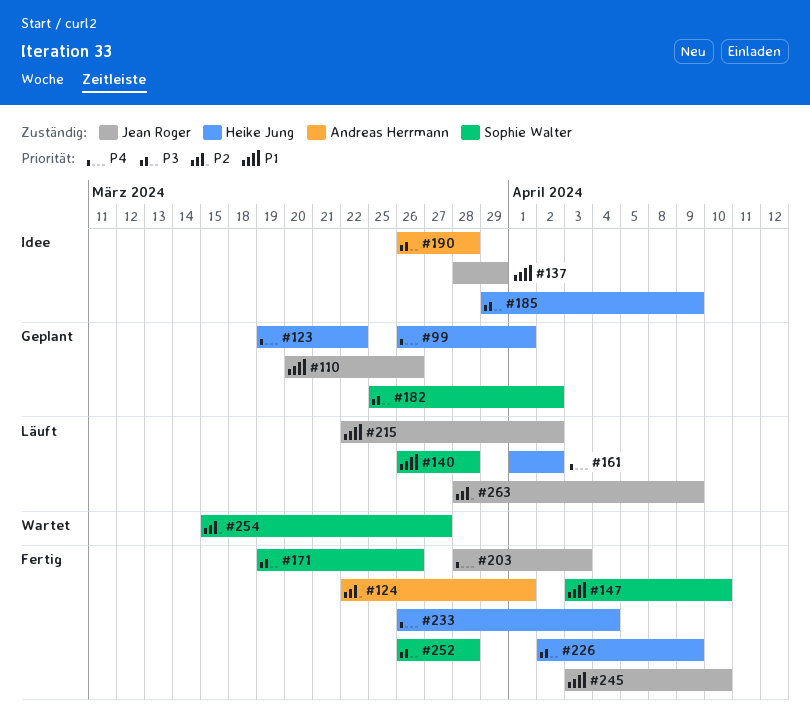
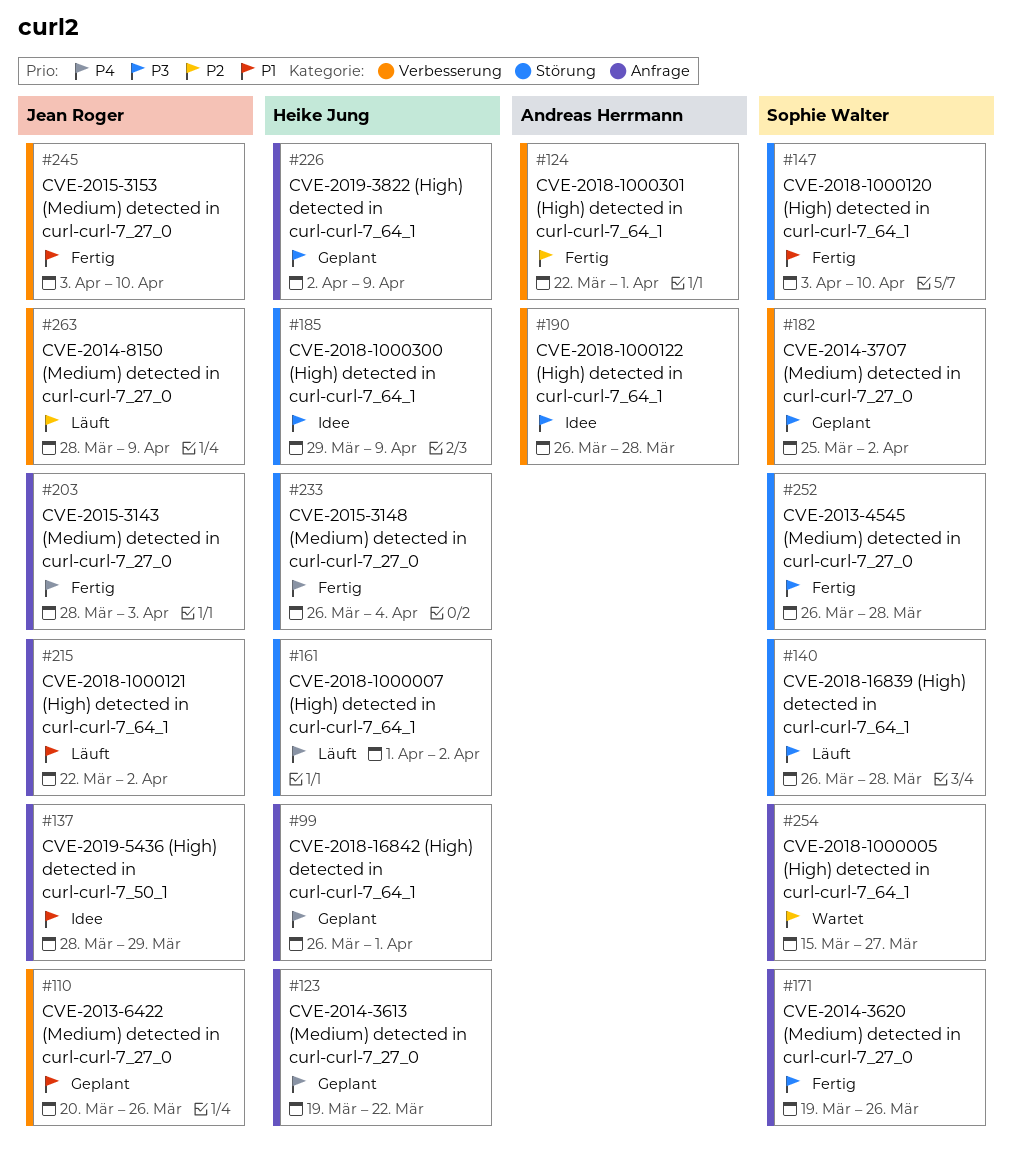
#140, priority: P1 -> P3
#226, status: Fertig -> Geplant

